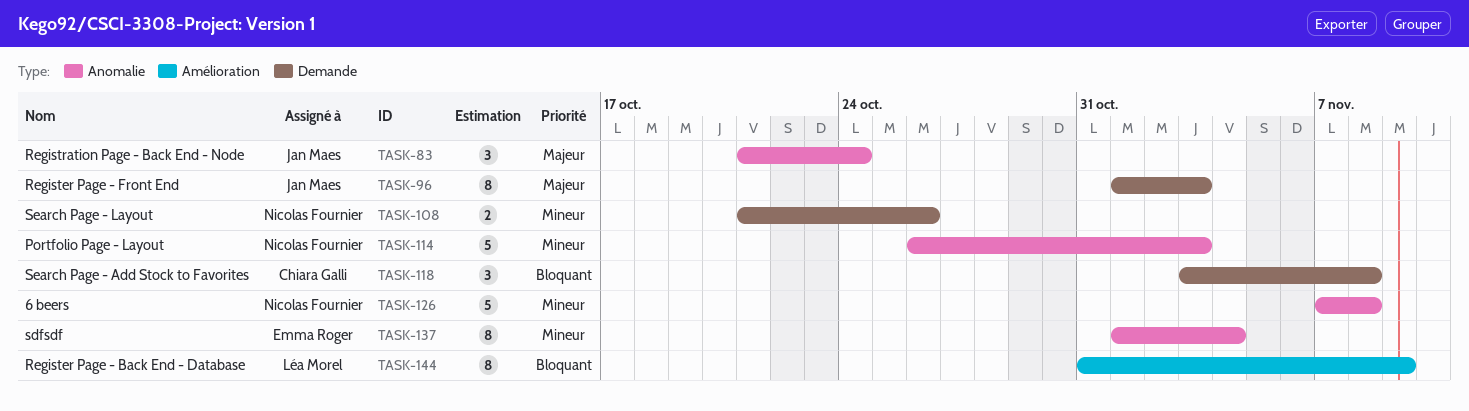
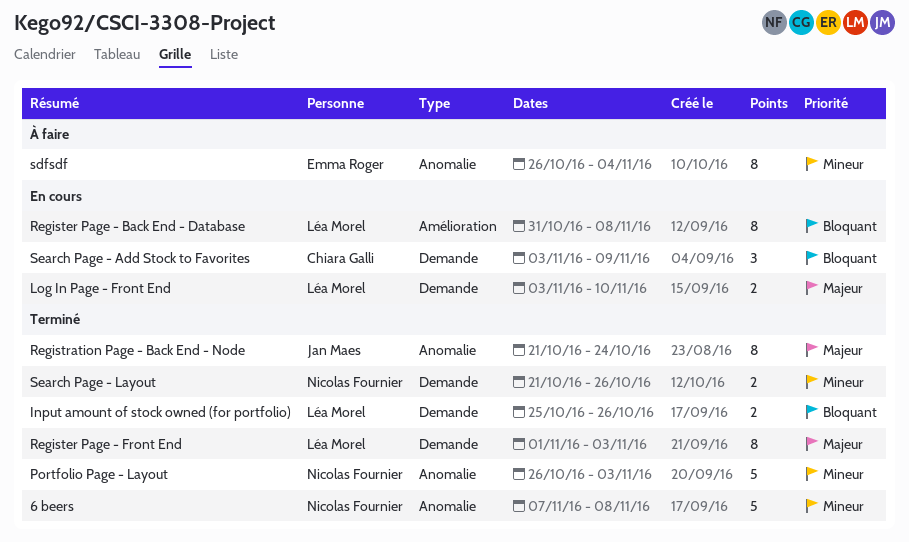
Input amount of stock owned (for portfolio): none -> present
Log In Page - Front End: none -> present
Register Page - Back End - Database, due: Nov 9 -> Nov 8
Register Page - Front End, owner: Jan Maes -> Léa Morel
Registration Page - Back End - Node, estimate: 3 -> 8
sdfsdf, start: Nov 1 -> Oct 26
Search Page - Add Stock to Favorites, due: Nov 8 -> Nov 9

